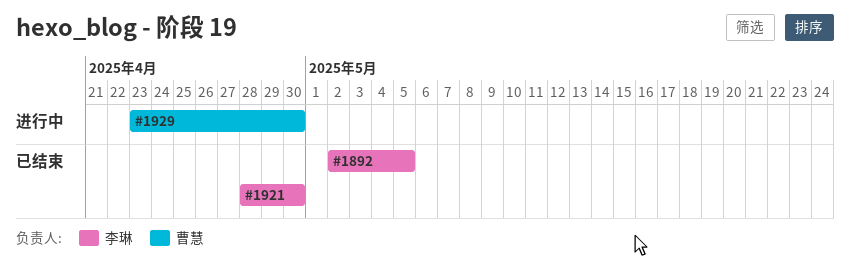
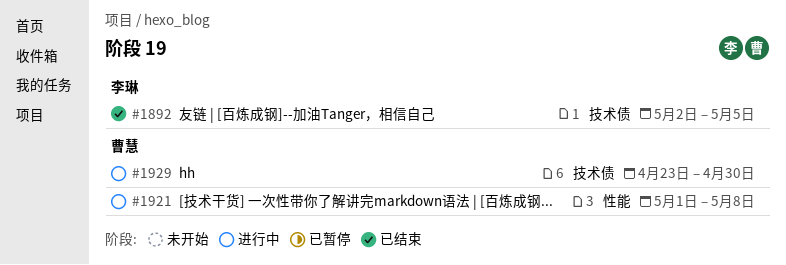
#1921, status: 已结束 -> 进行中
#1921, owner: 李琳 -> 曹慧
#1921, start: Apr 28 -> May 1
#1921, due: Apr 30 -> May 8

